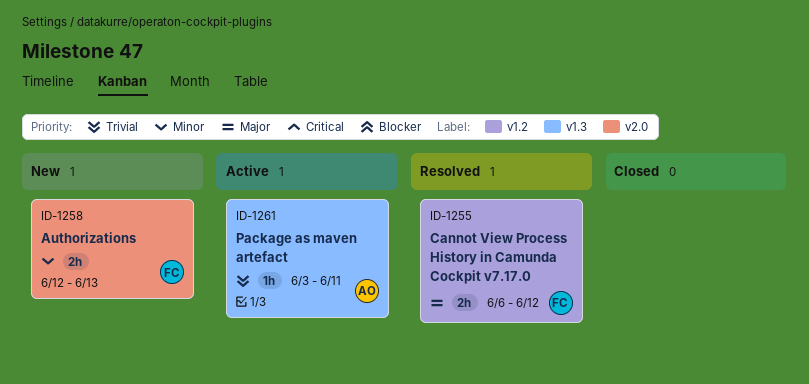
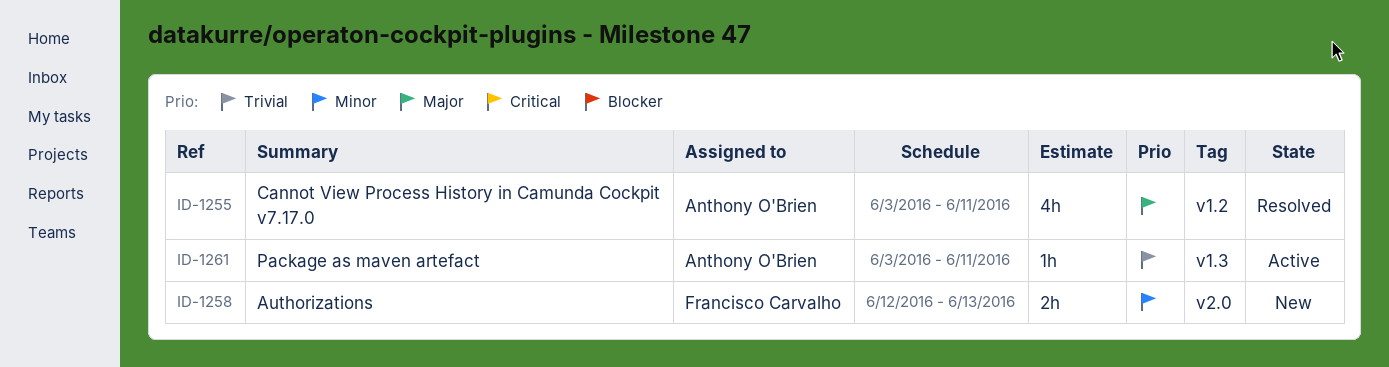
ID-1255, owner: Francisco Carvalho -> Anthony O'Brien
ID-1255, estimate: 2h -> 4h
ID-1255, start: Jun 6 -> Jun 3
ID-1255, due: Jun 12 -> Jun 11

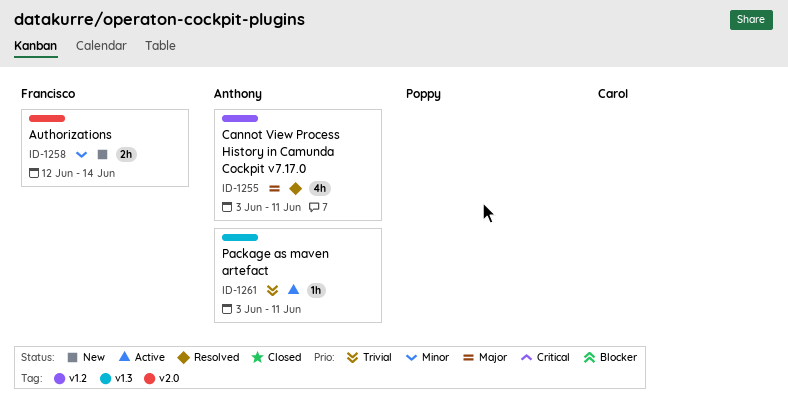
ID-1258, due: Jun 13 -> Jun 14

